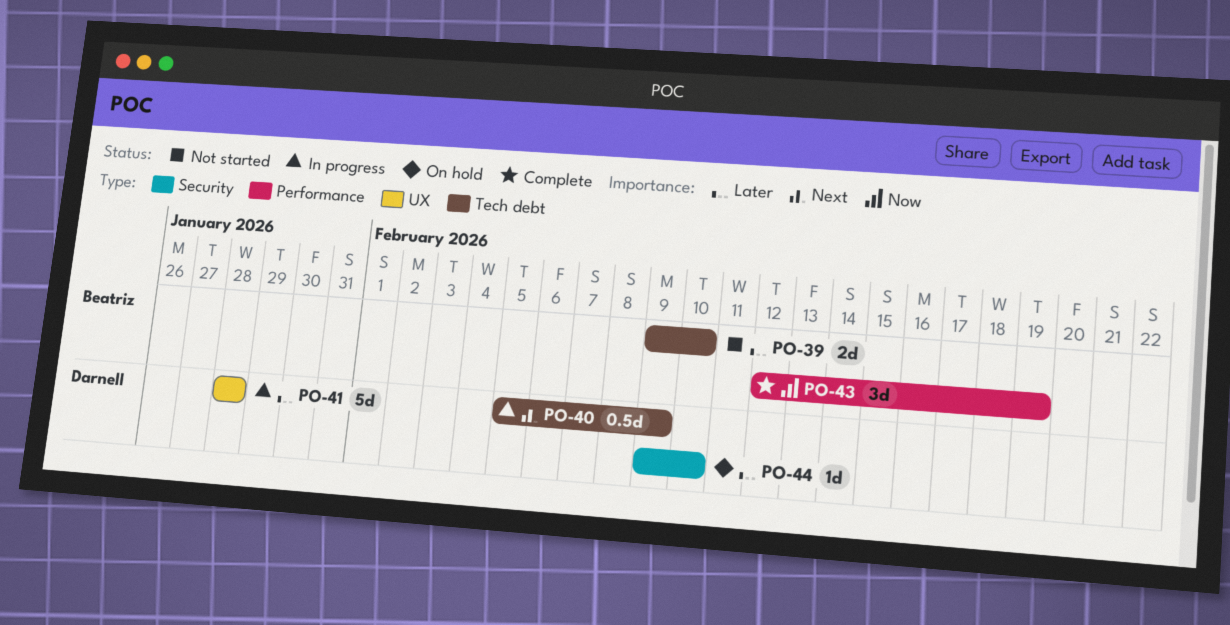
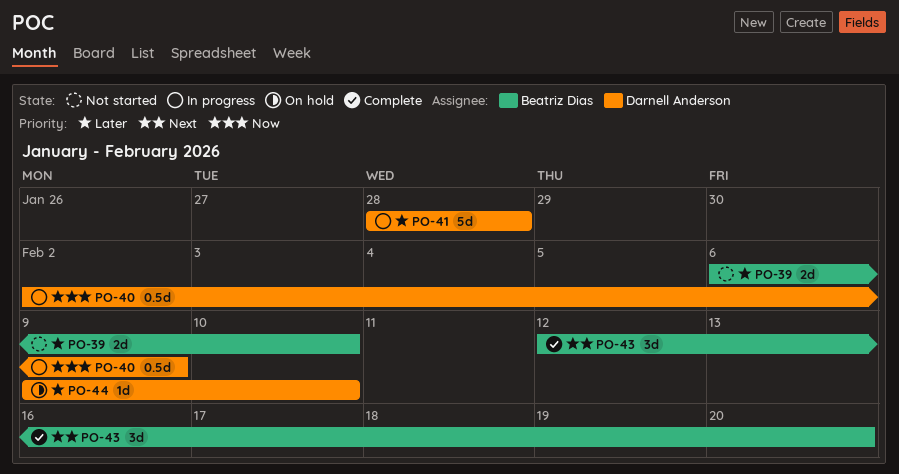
PO-39, start: Feb 9 -> Feb 6
PO-40, priority: Next -> Now
PO-40, start: Feb 5 -> Feb 2
PO-43, priority: Now -> Next
PO-43, due: Feb 19 -> Feb 20

